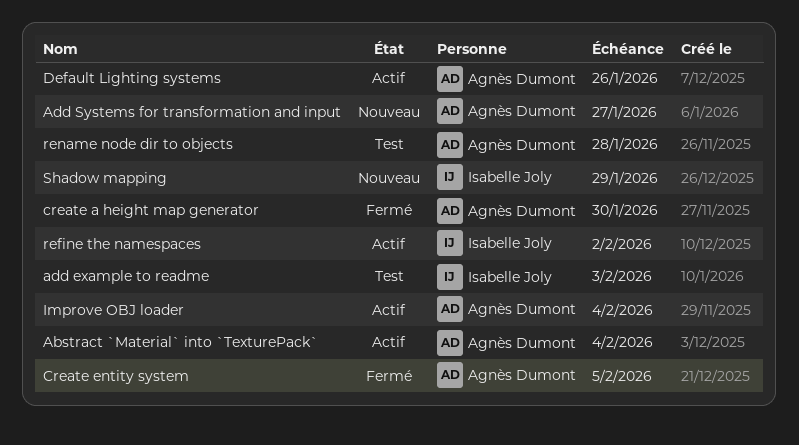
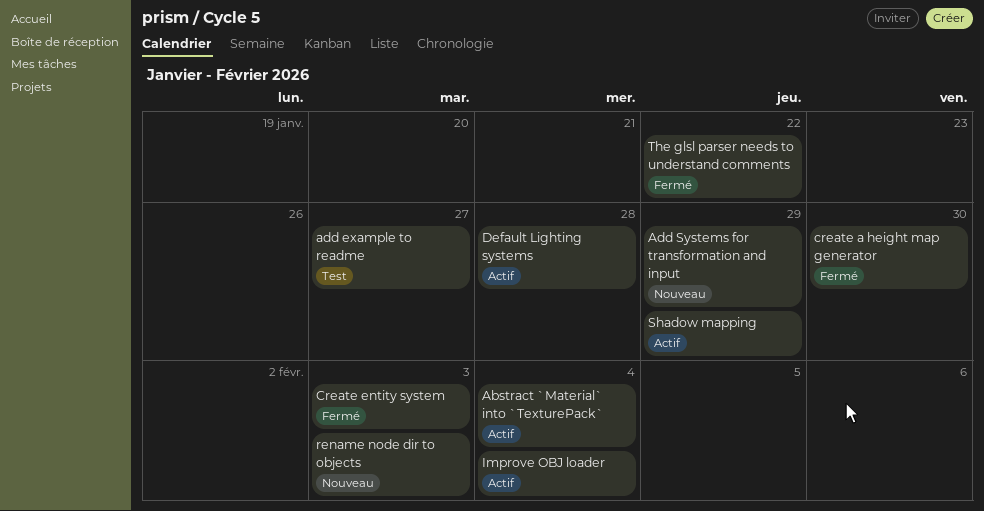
add example to readme, due: Feb 3 -> Jan 27
Add Systems for transformation and input, due: Jan 27 -> Jan 29
Create entity system, due: Feb 5 -> Feb 3
Default Lighting systems, due: Jan 26 -> Jan 28
refine the namespaces: present -> none
rename node dir to objects, status: Test -> Nouveau
rename node dir to objects, due: Jan 28 -> Feb 3
Shadow mapping, status: Nouveau -> Actif
The glsl parser needs to understand comments: none -> present

